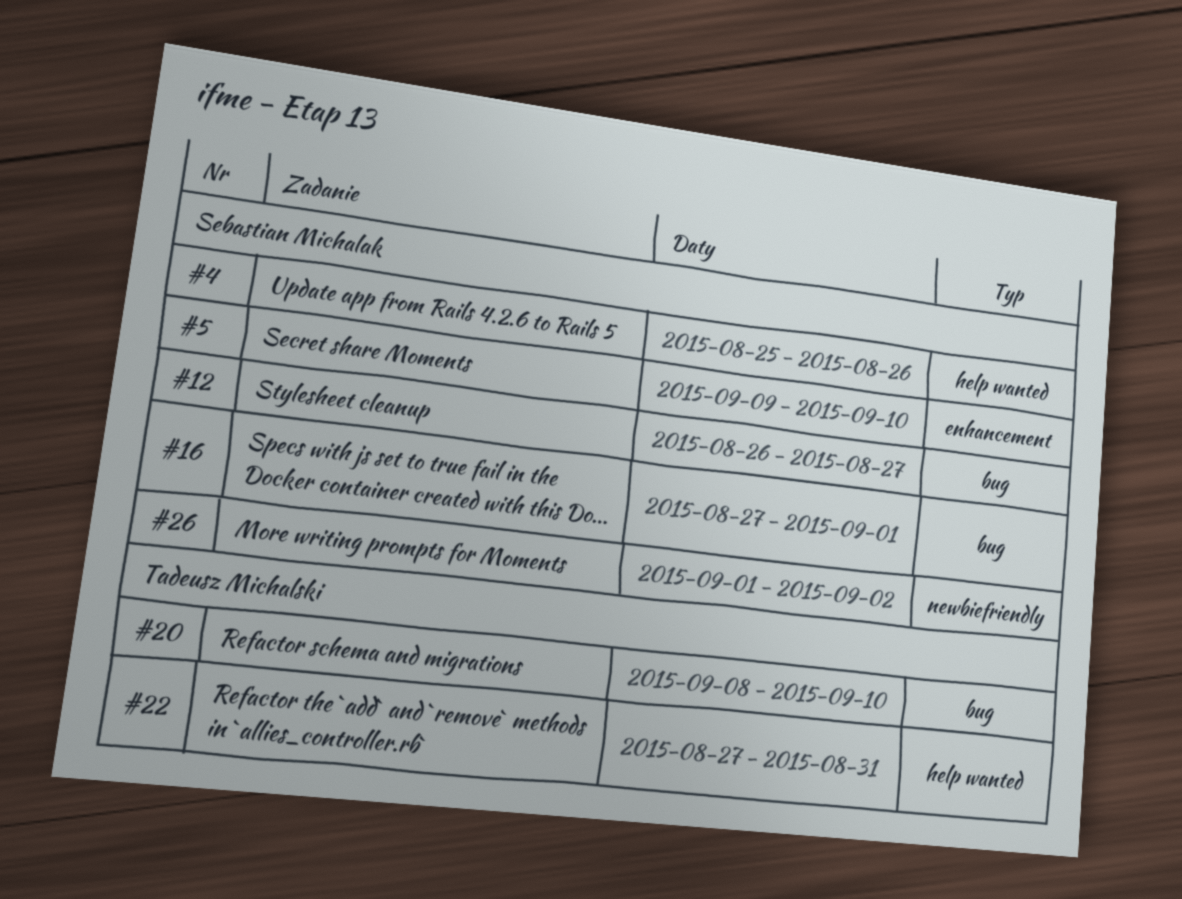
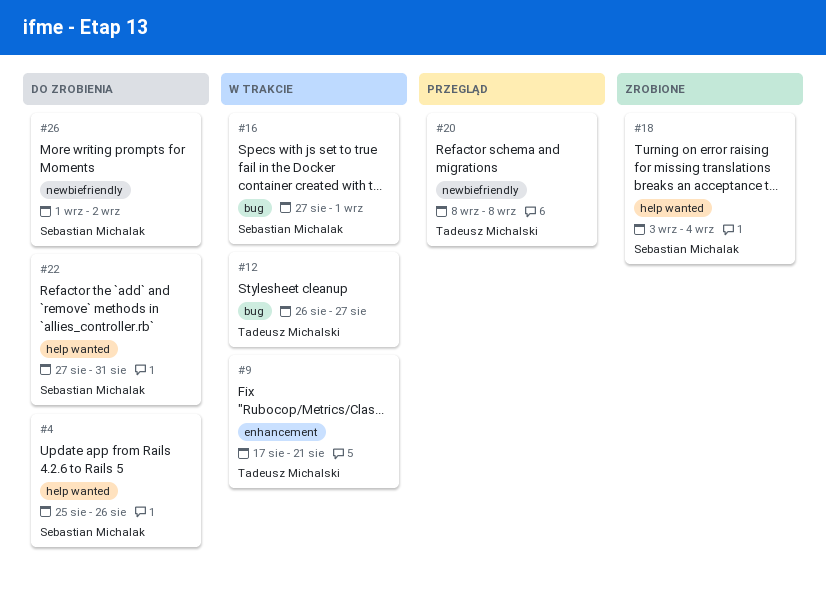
#5: present -> none
#9: none -> present
#12, owner: Sebastian Michalak -> Tadeusz Michalski
#18: none -> present
#20, label: bug -> newbiefriendly
#20, due: Sep 10 -> Sep 8
#22, owner: Tadeusz Michalski -> Sebastian Michalak

